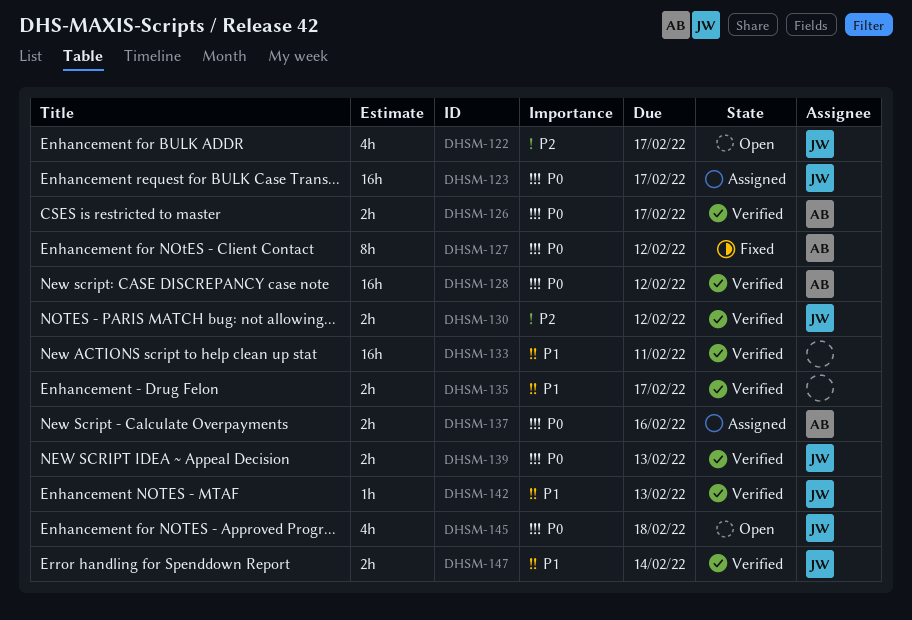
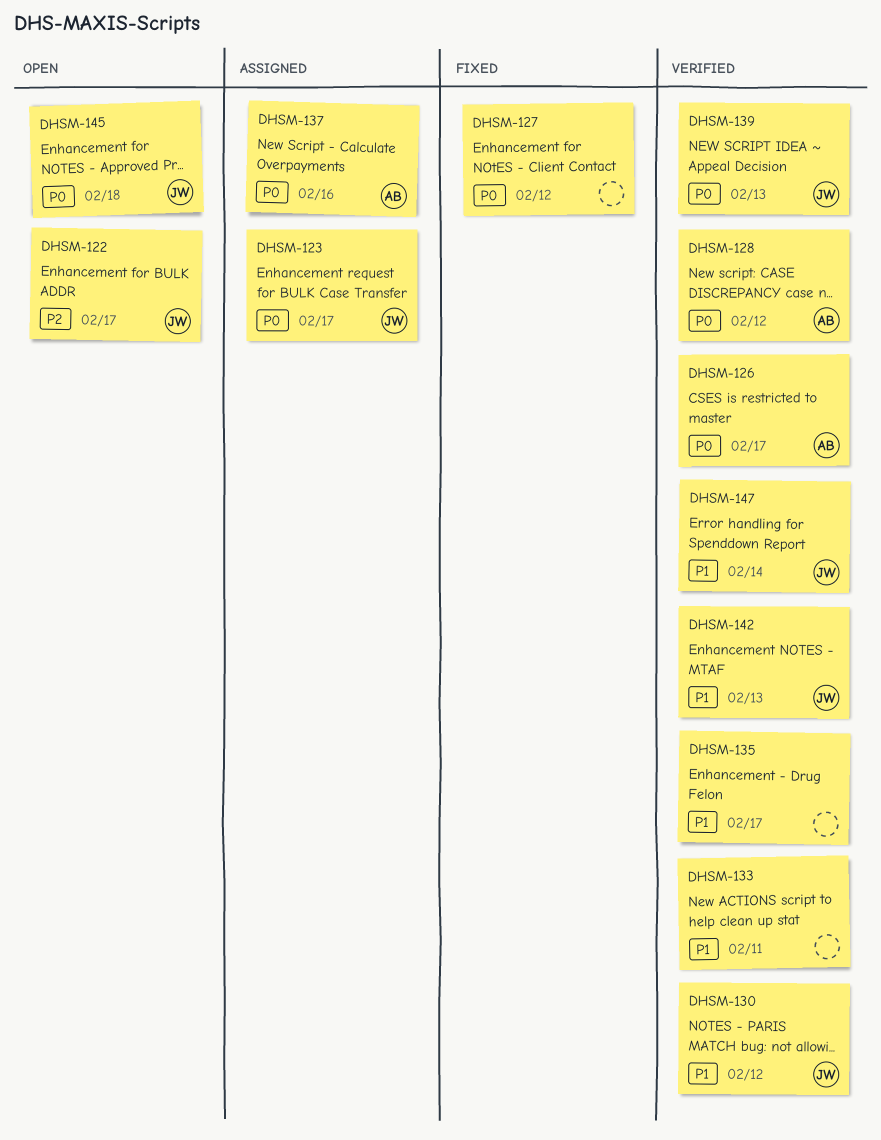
DHSM-127, owner: AB -> none
DHSM-130, priority: P2 -> P1

